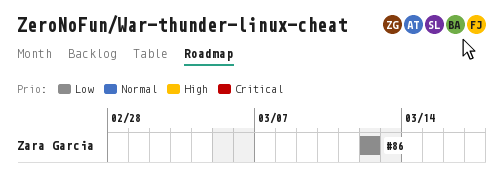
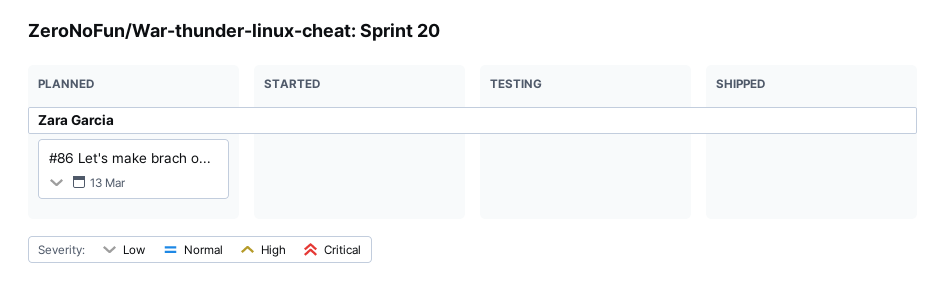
#86, due: Mar 12 -> Mar 13

